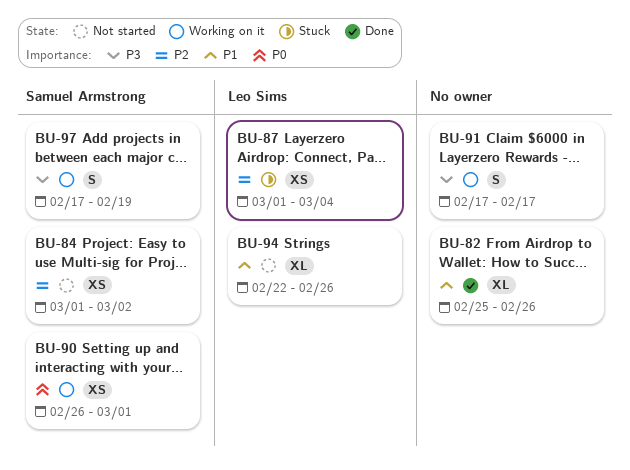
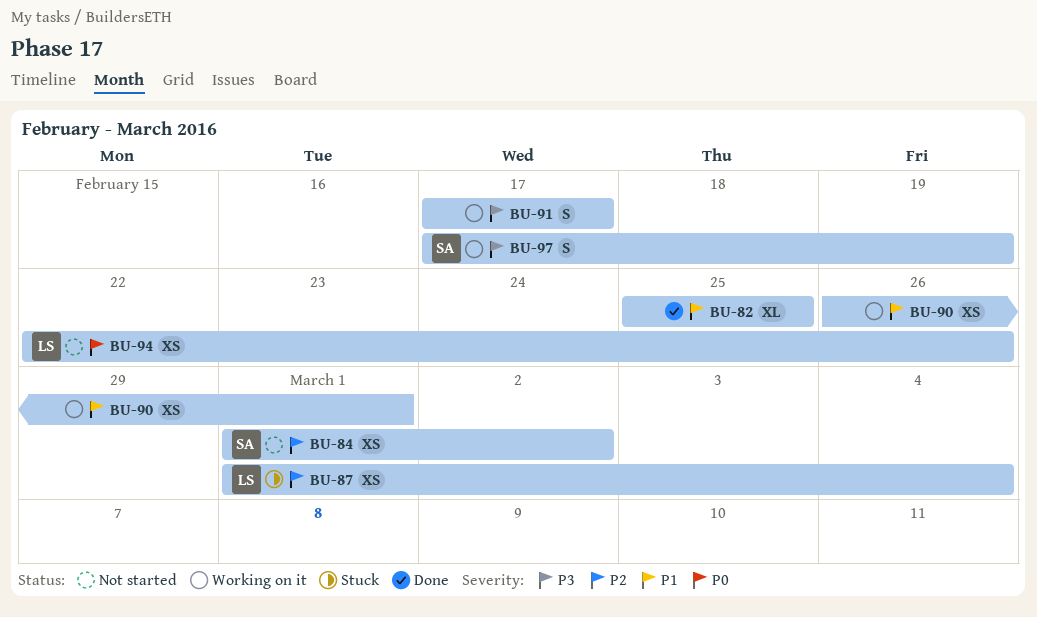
BU-82, due: Feb 26 -> Feb 25
BU-90, owner: Samuel Armstrong -> none
BU-90, priority: P0 -> P1
BU-94, priority: P1 -> P0
BU-94, estimate: XL -> XS

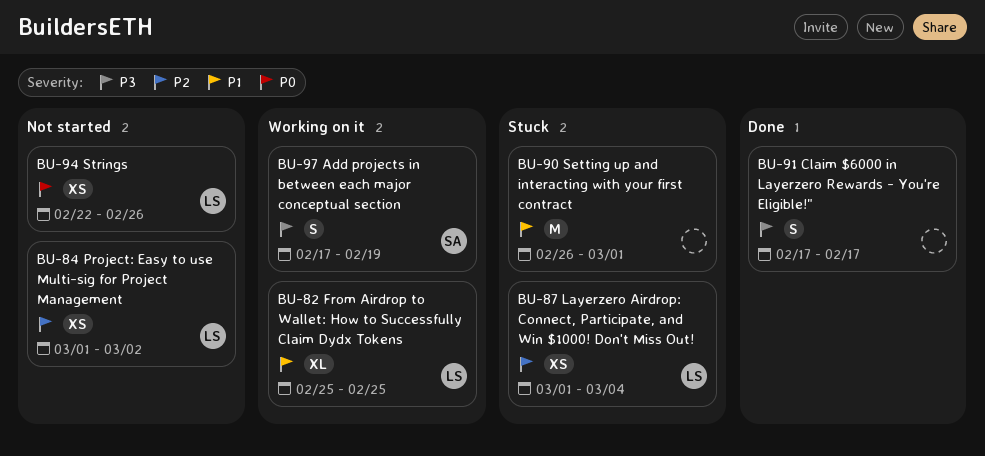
BU-82, status: Done -> Working on it
BU-82, owner: none -> LS
BU-84, owner: SA -> LS
BU-90, status: Working on it -> Stuck
BU-90, estimate: XS -> M
BU-91, status: Working on it -> Done

